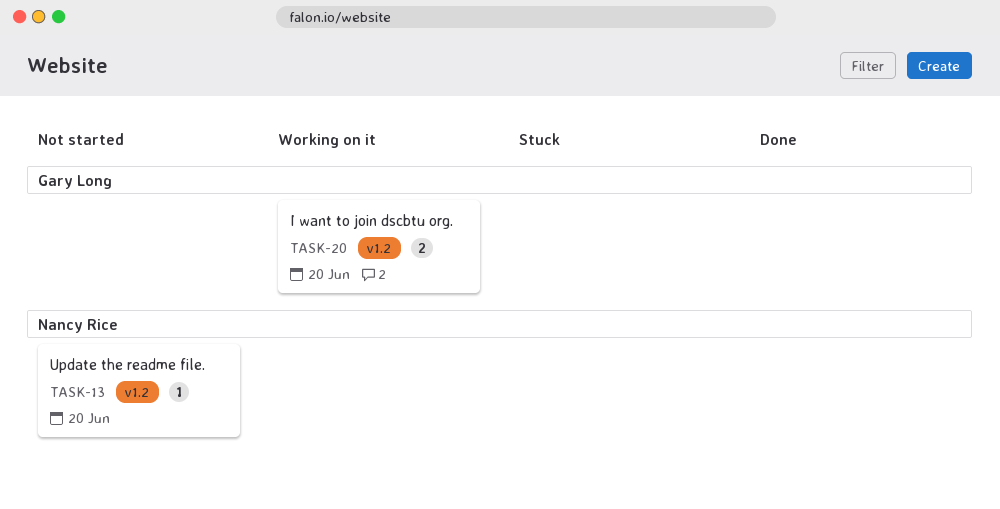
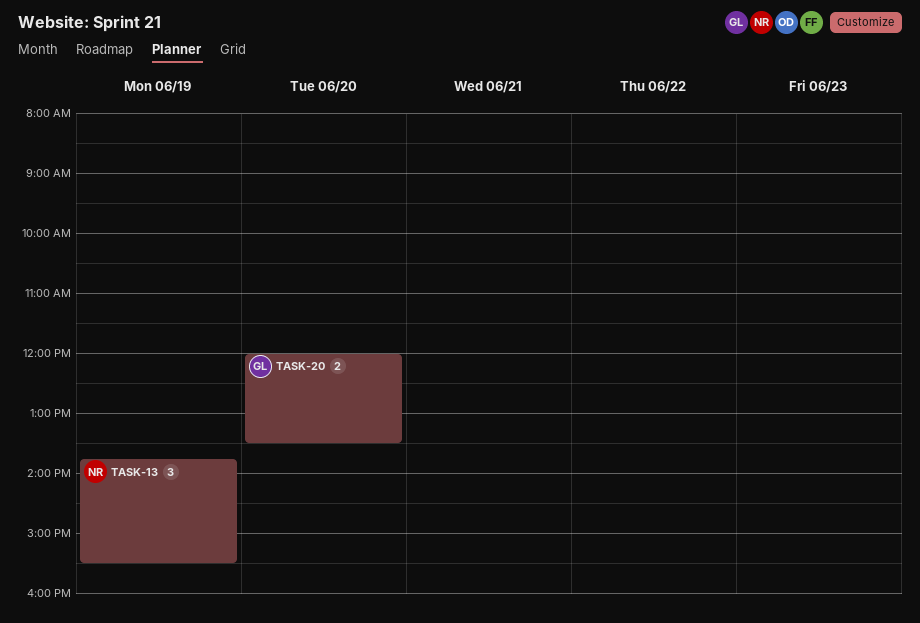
TASK-13, estimate: 1 -> 3
TASK-13, day: Jun 20 -> Jun 19

